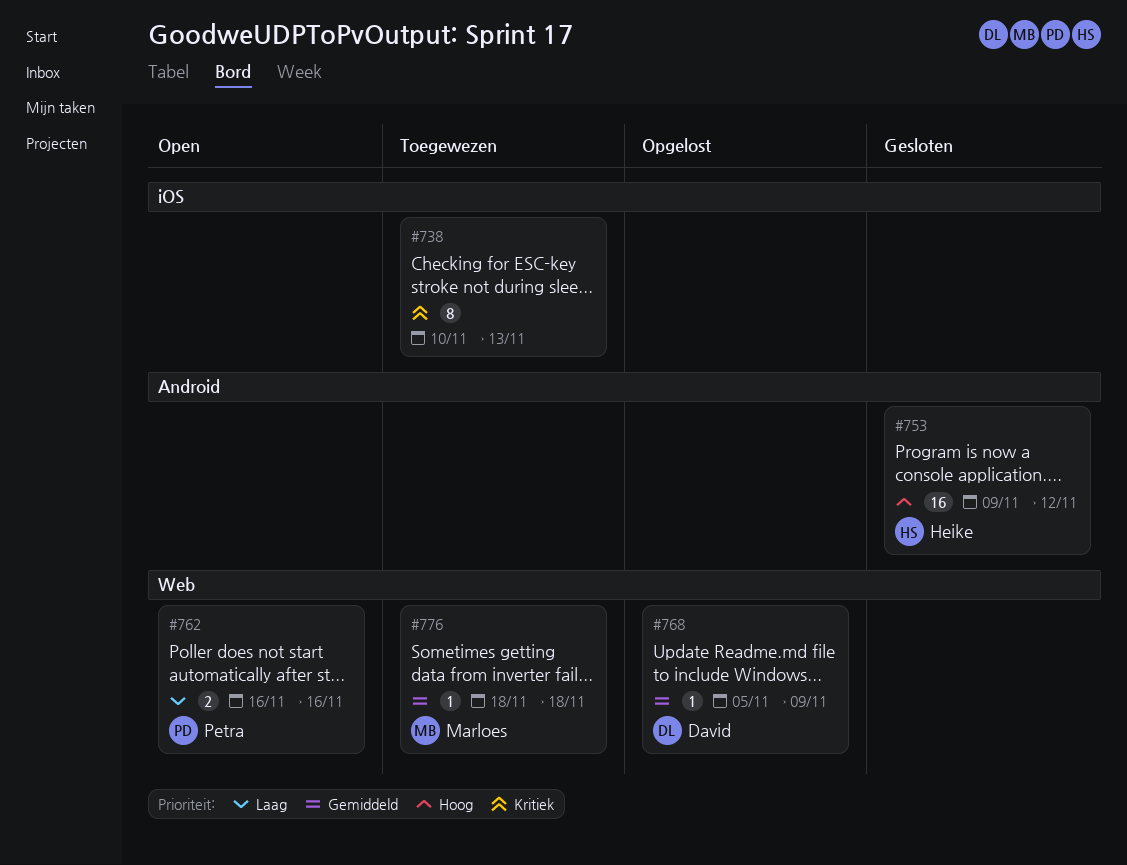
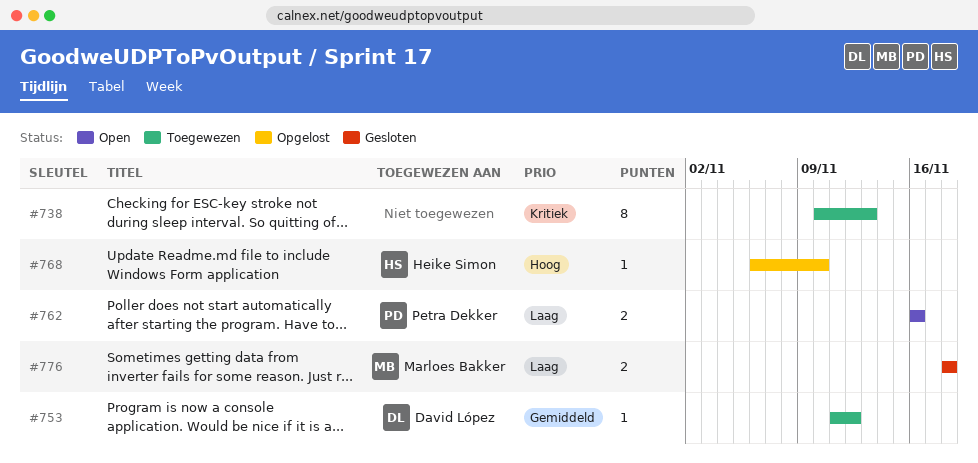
#753, status: Gesloten -> Toegewezen
#753, owner: Heike Simon -> David López
#753, priority: Hoog -> Gemiddeld
#753, estimate: 16 -> 1
#753, start: Nov 9 -> Nov 11
#768, owner: David López -> Heike Simon
#768, priority: Gemiddeld -> Hoog
#768, start: Nov 5 -> Nov 6
#768, due: Nov 9 -> Nov 10
#776, status: Toegewezen -> Gesloten
#776, priority: Gemiddeld -> Laag
#776, estimate: 1 -> 2

